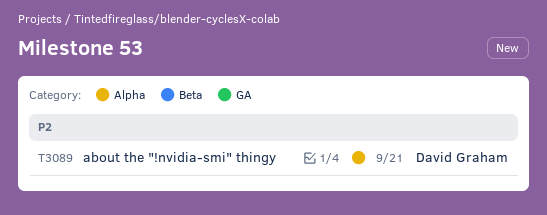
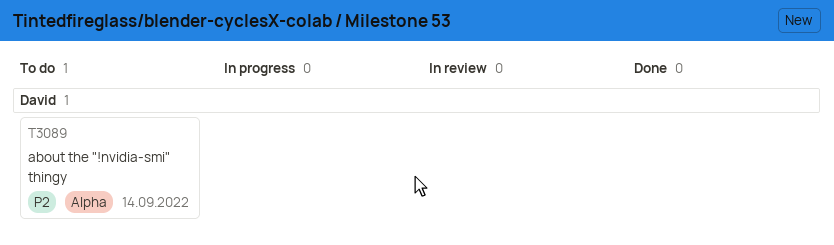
T3089, due: Sep 21 -> Sep 14

